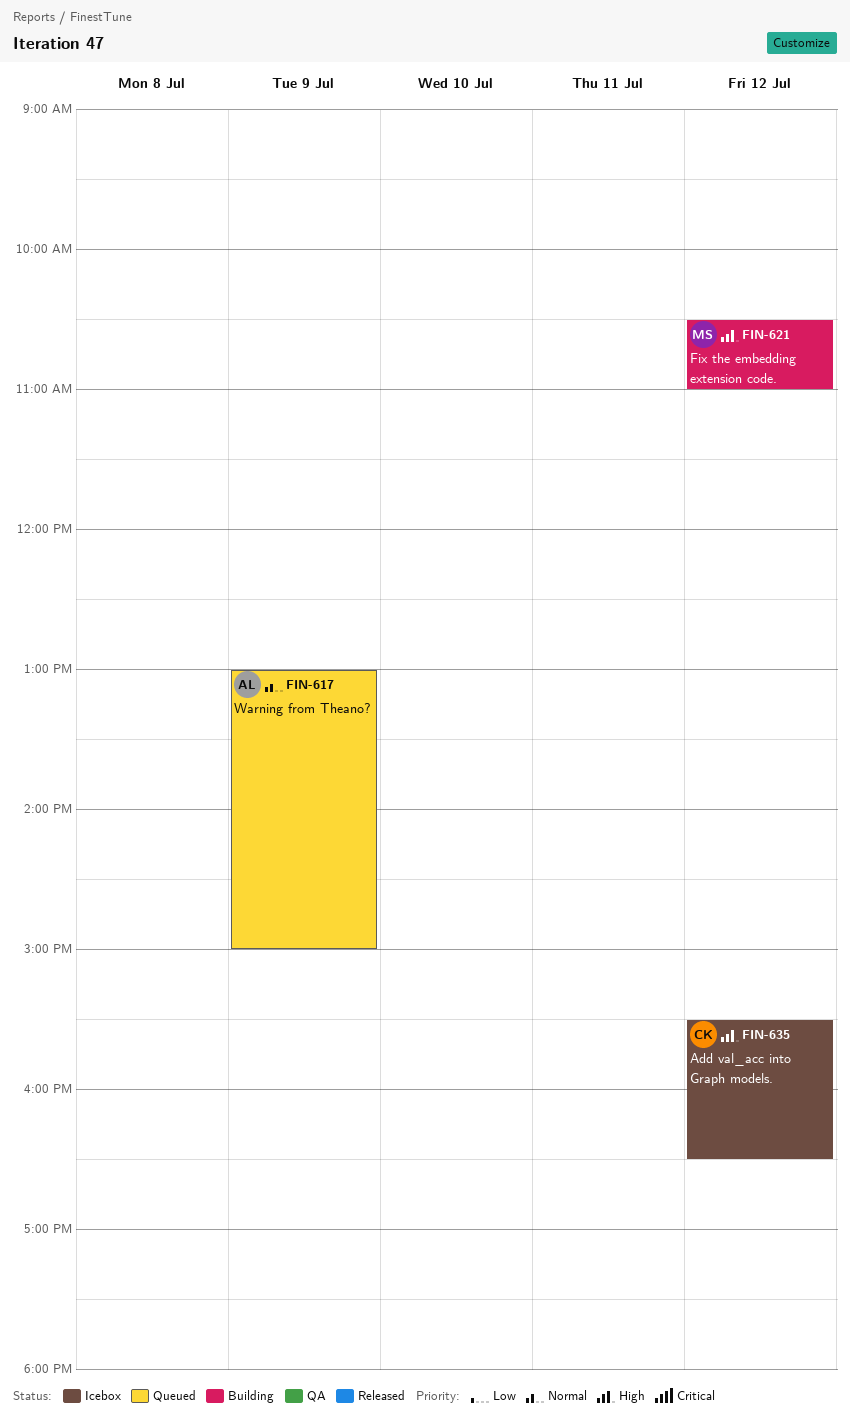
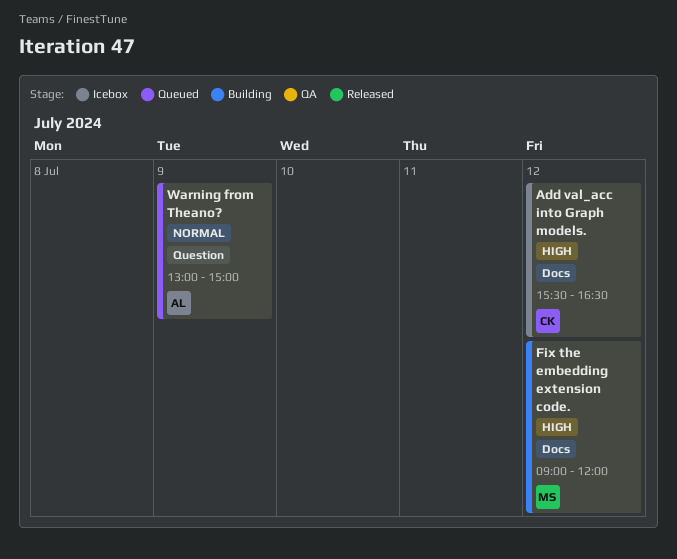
Fix the embedding extension code., begins: 10:30 -> 09:00
Fix the embedding extension code., ends: 11:00 -> 12:00

